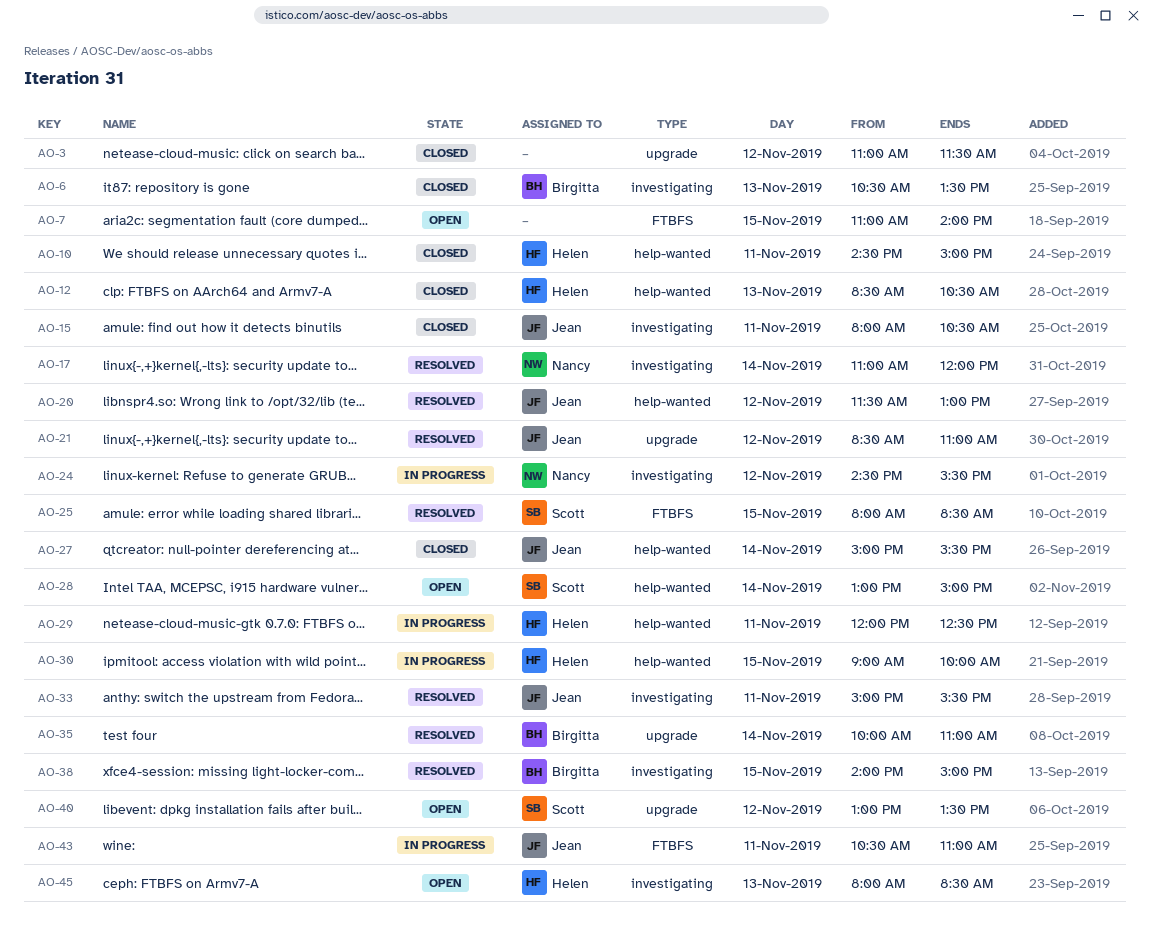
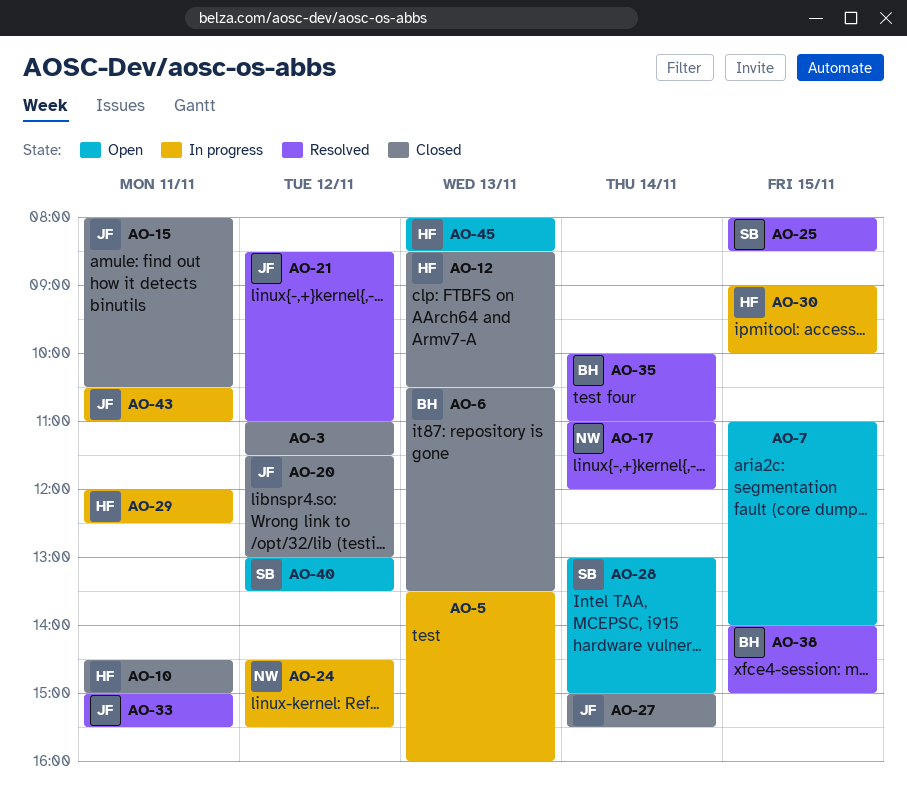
AO-5: none -> present
AO-20, status: Resolved -> Closed

